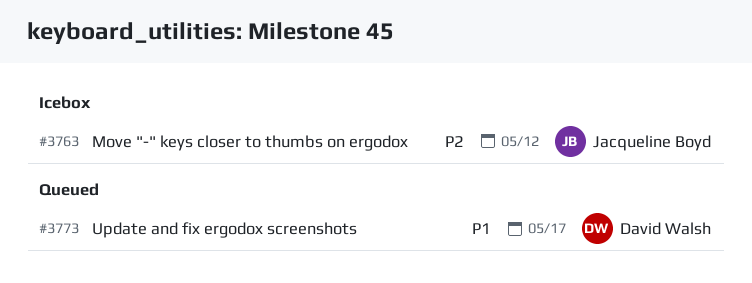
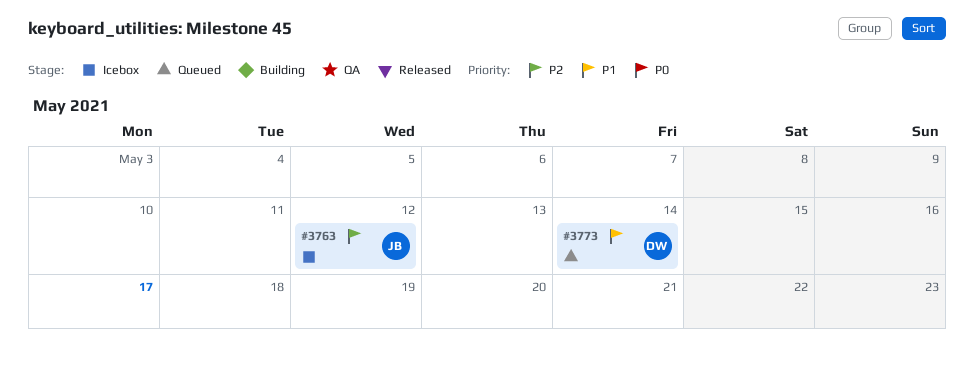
#3773, due: May 17 -> May 14

